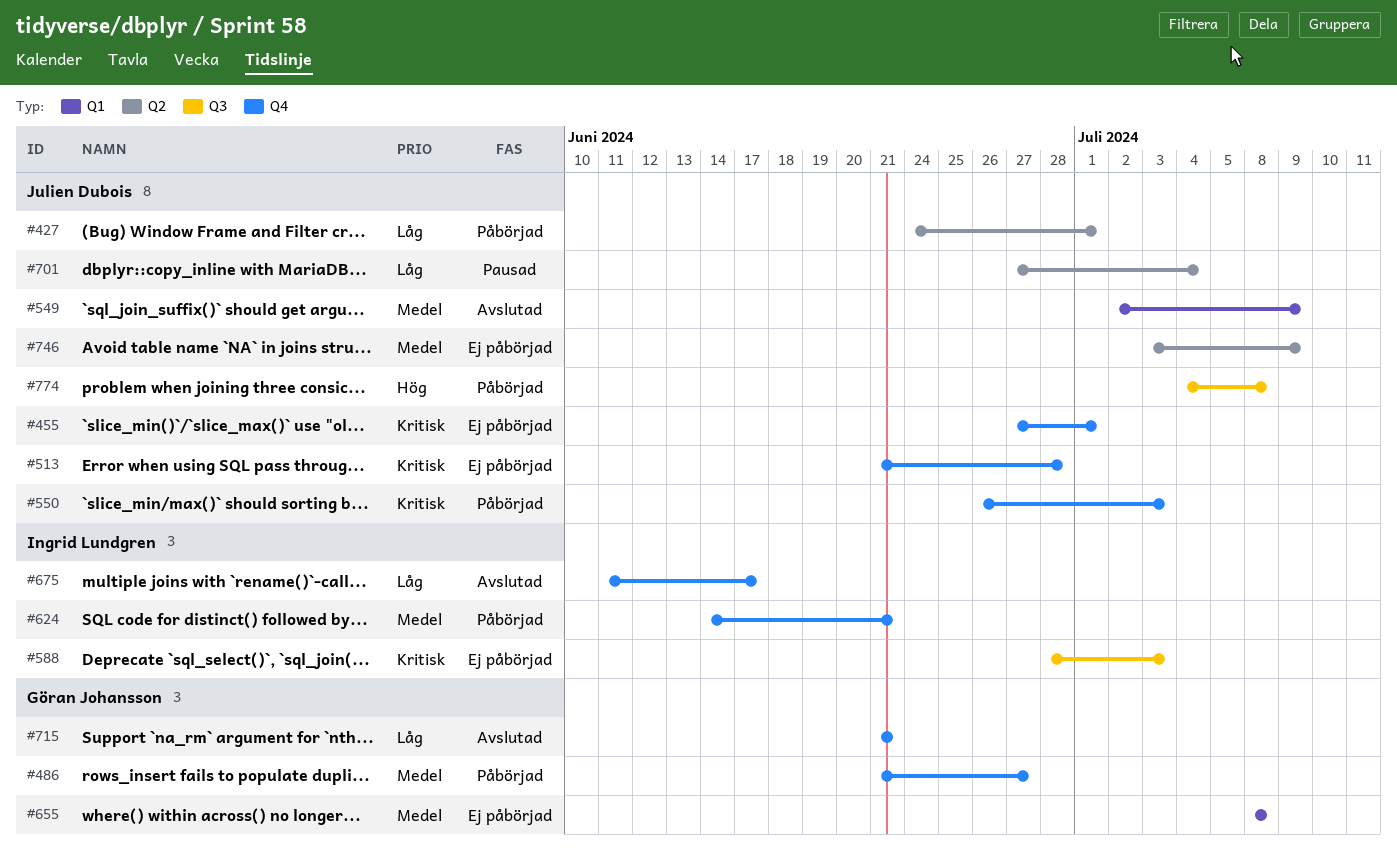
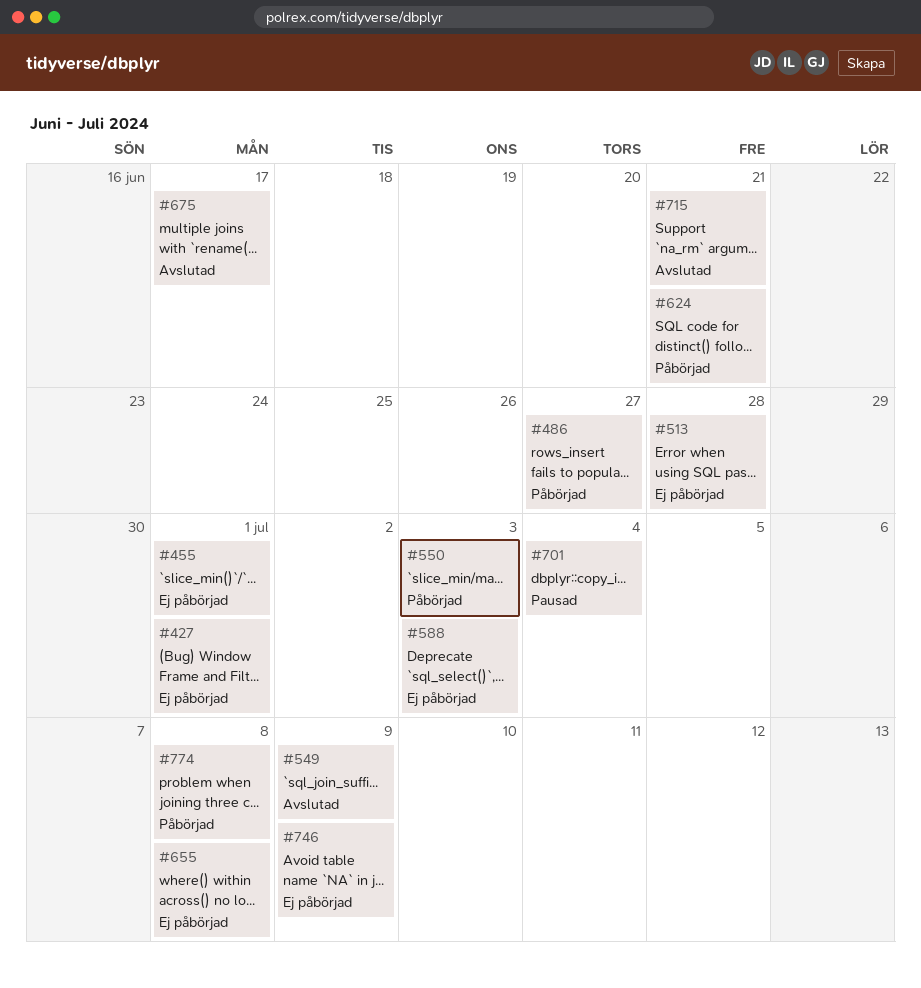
#427, status: Påbörjad -> Ej påbörjad

